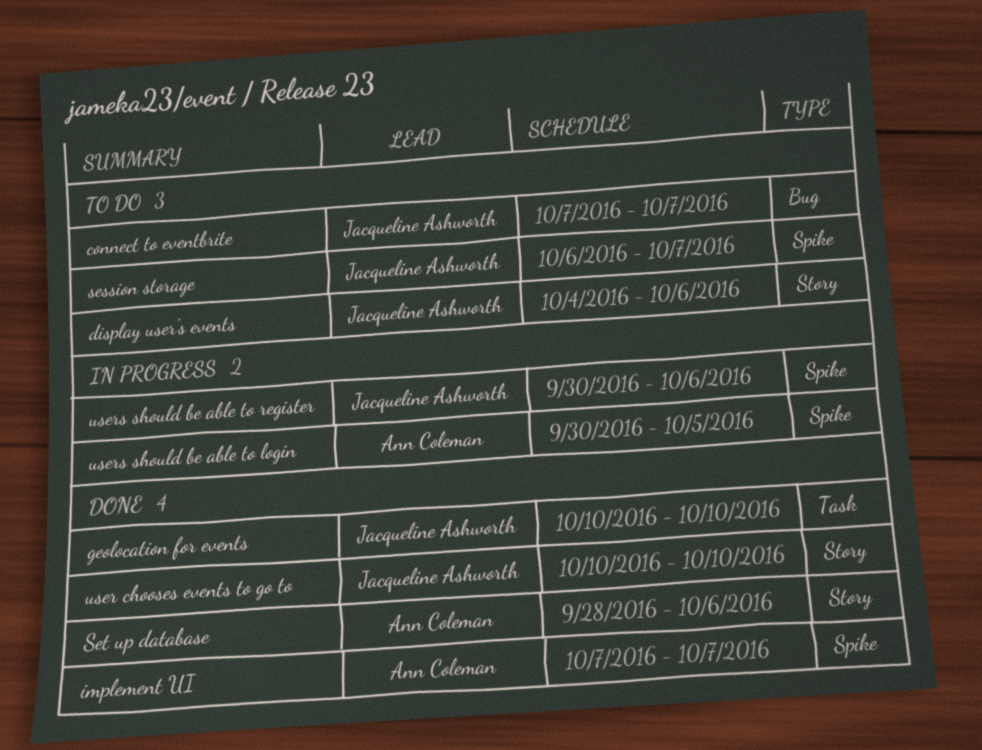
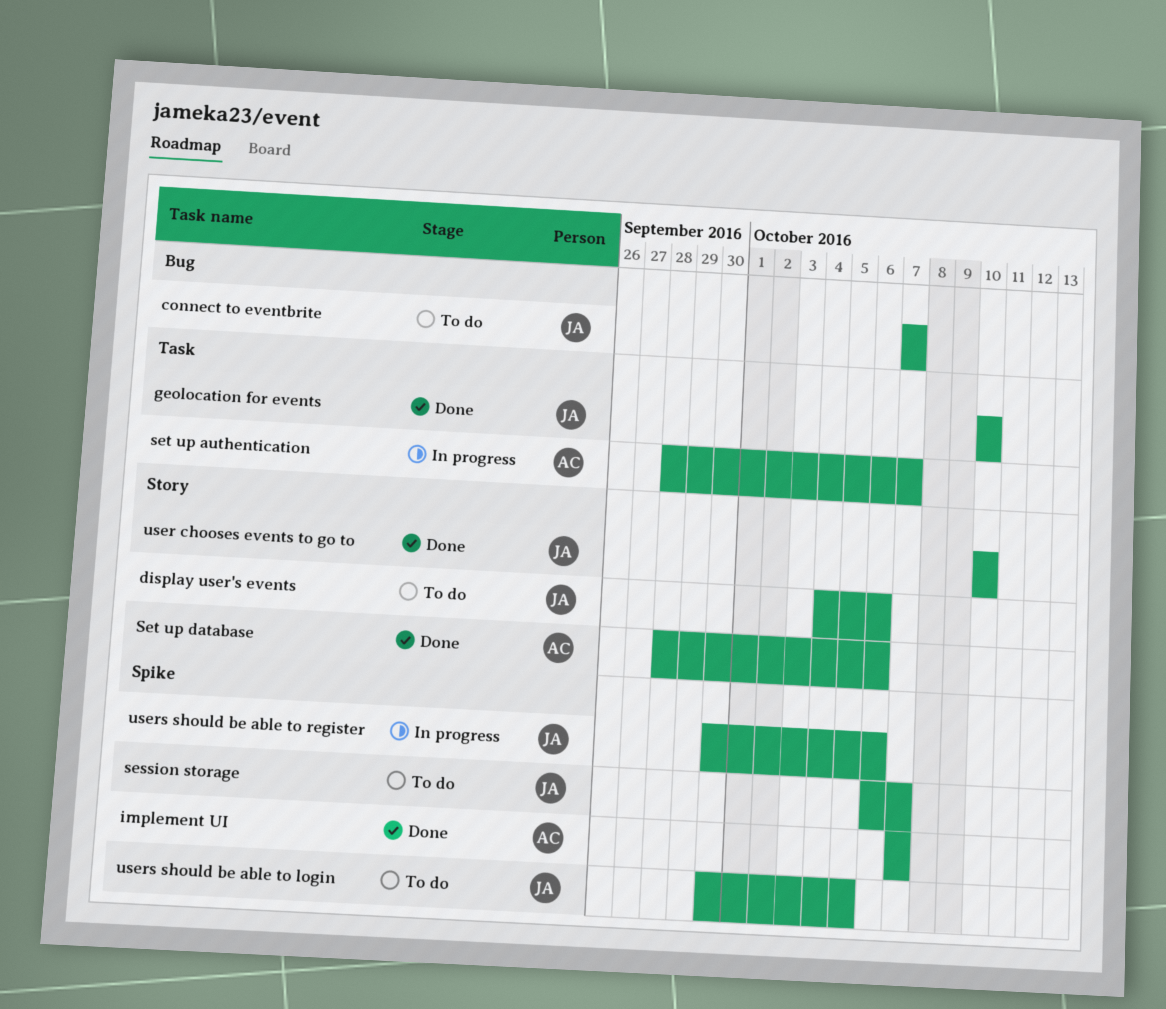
set up authentication: none -> present
users should be able to login, status: In progress -> To do
users should be able to login, owner: Ann Coleman -> Jacqueline Ashworth

